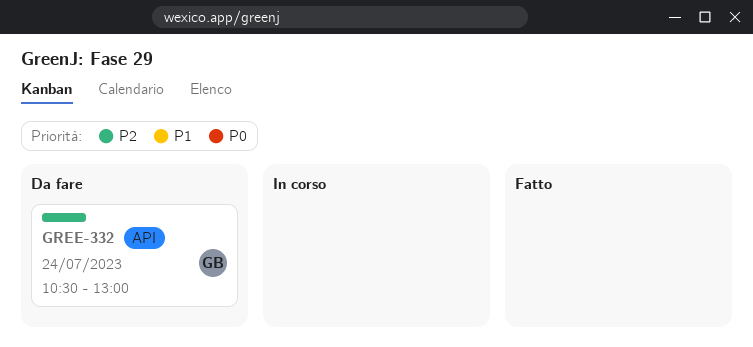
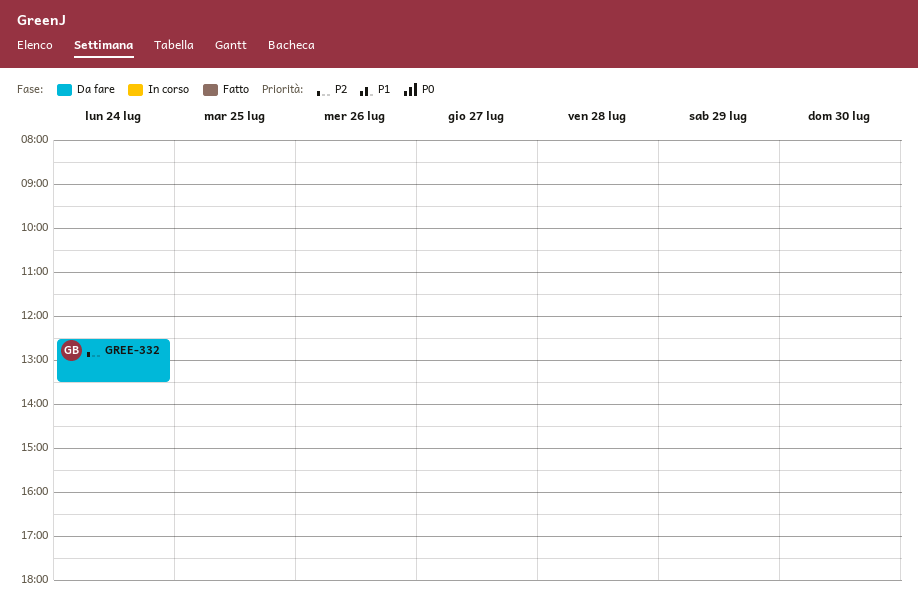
GREE-332, begins: 10:30 -> 12:30
GREE-332, ends: 13:00 -> 13:30

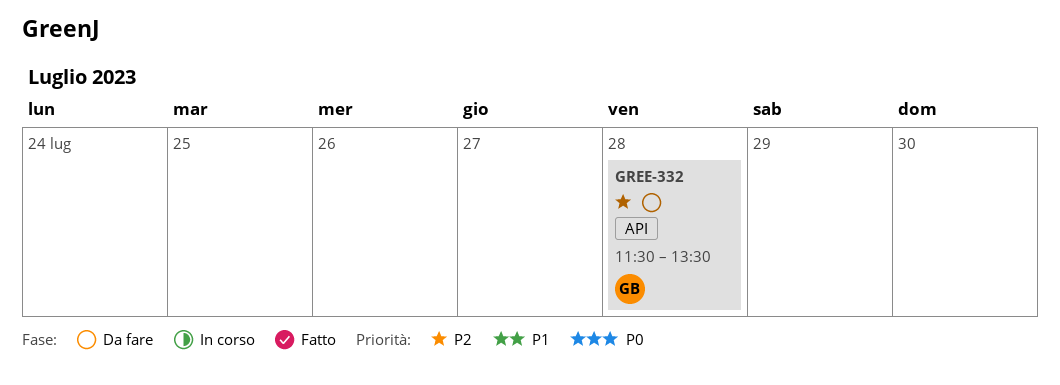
GREE-332, day: Jul 24 -> Jul 28
GREE-332, begins: 12:30 -> 11:30

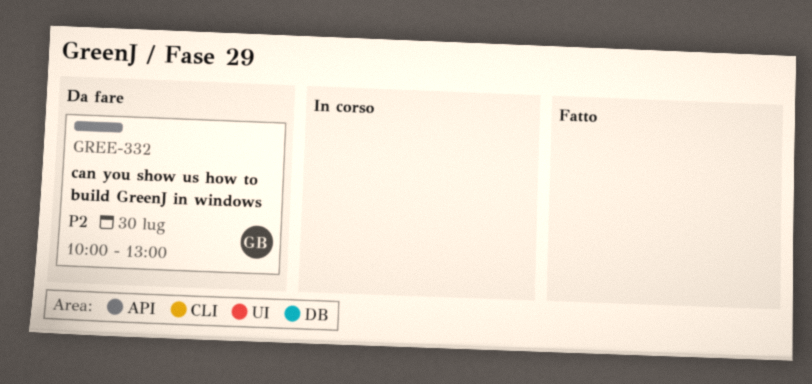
GREE-332, day: Jul 28 -> Jul 30
GREE-332, begins: 11:30 -> 10:00
GREE-332, ends: 13:30 -> 13:00

